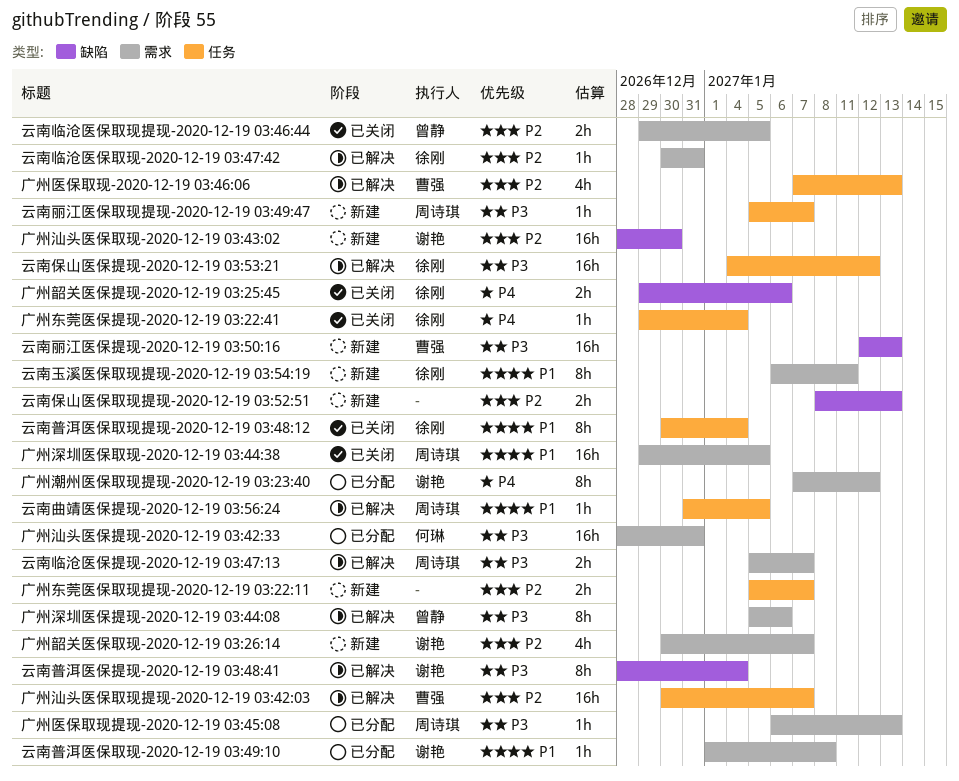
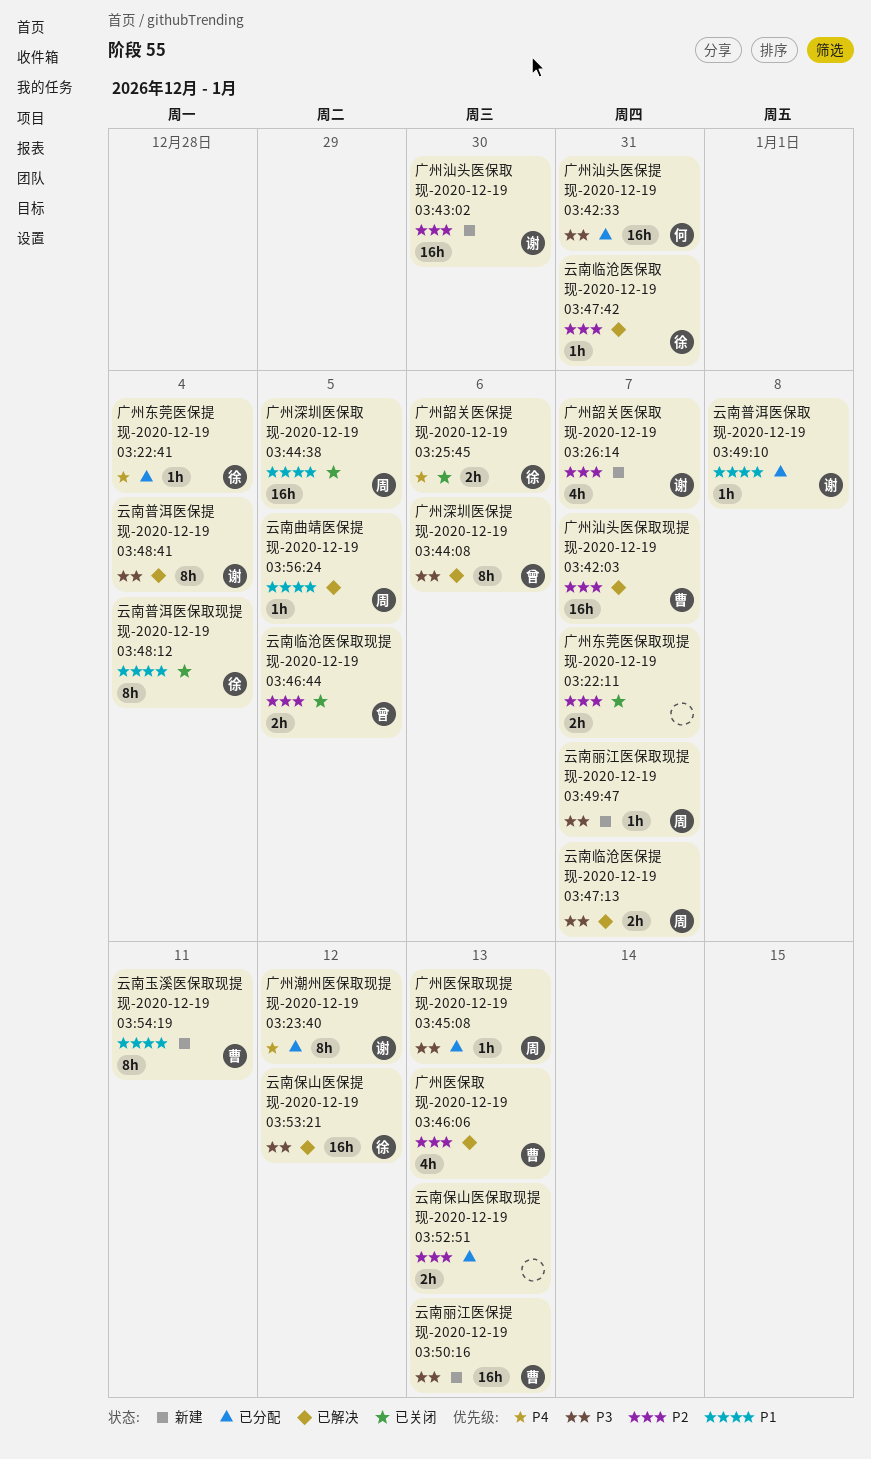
云南保山医保取现提现-2020-12-19 03:52:51, status: 新建 -> 已分配
云南玉溪医保取现提现-2020-12-19 03:54:19, owner: 徐刚 -> 曹强
广州东莞医保取现提现-2020-12-19 03:22:11, status: 新建 -> 已关闭
广州东莞医保提现-2020-12-19 03:22:41, status: 已关闭 -> 已分配

